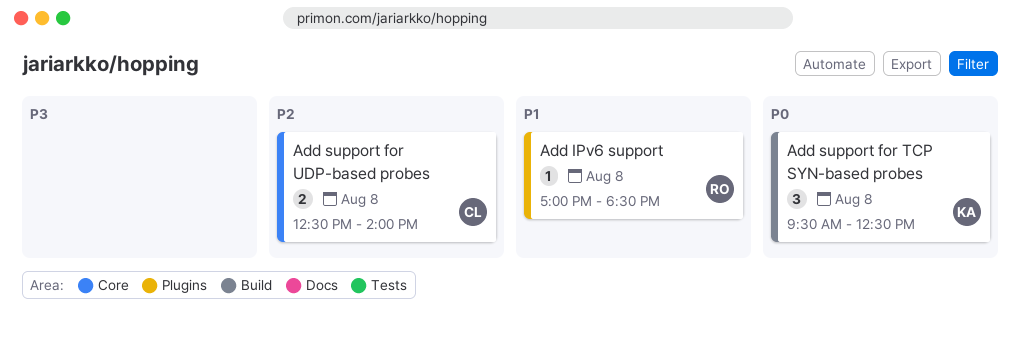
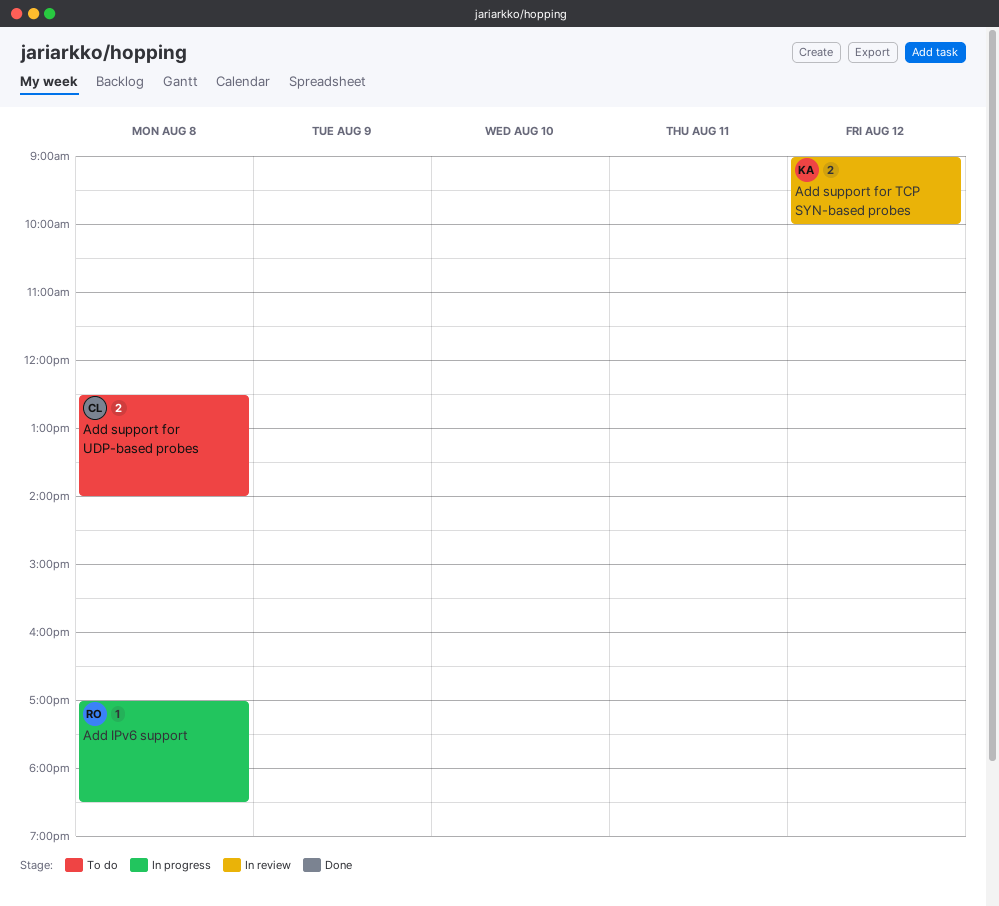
Add support for TCP SYN-based probes, estimate: 3 -> 2
Add support for TCP SYN-based probes, day: Aug 8 -> Aug 12
Add support for TCP SYN-based probes, begins: 09:30 -> 09:00
Add support for TCP SYN-based probes, ends: 12:30 -> 10:00

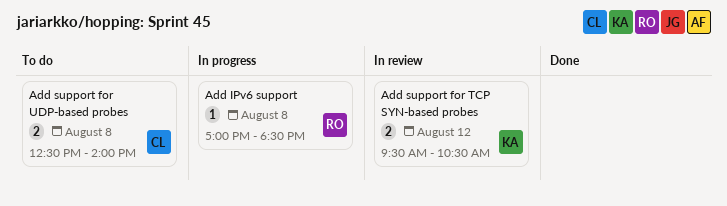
Add support for TCP SYN-based probes, begins: 09:00 -> 09:30
Add support for TCP SYN-based probes, ends: 10:00 -> 10:30

